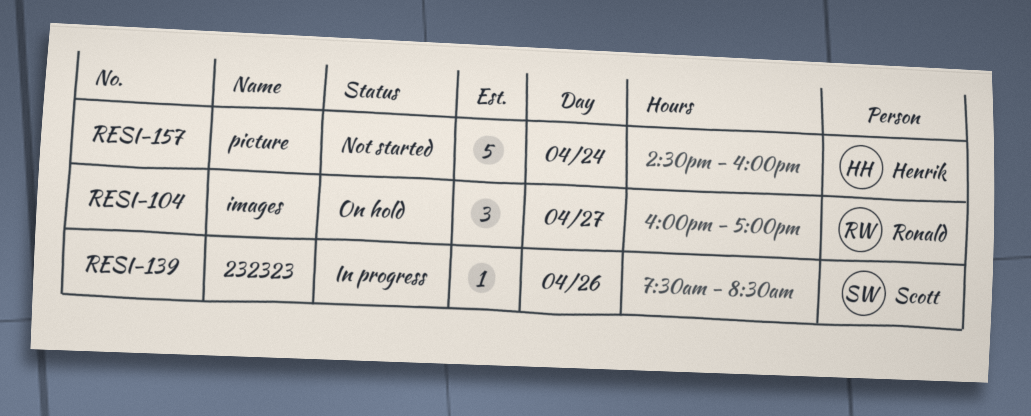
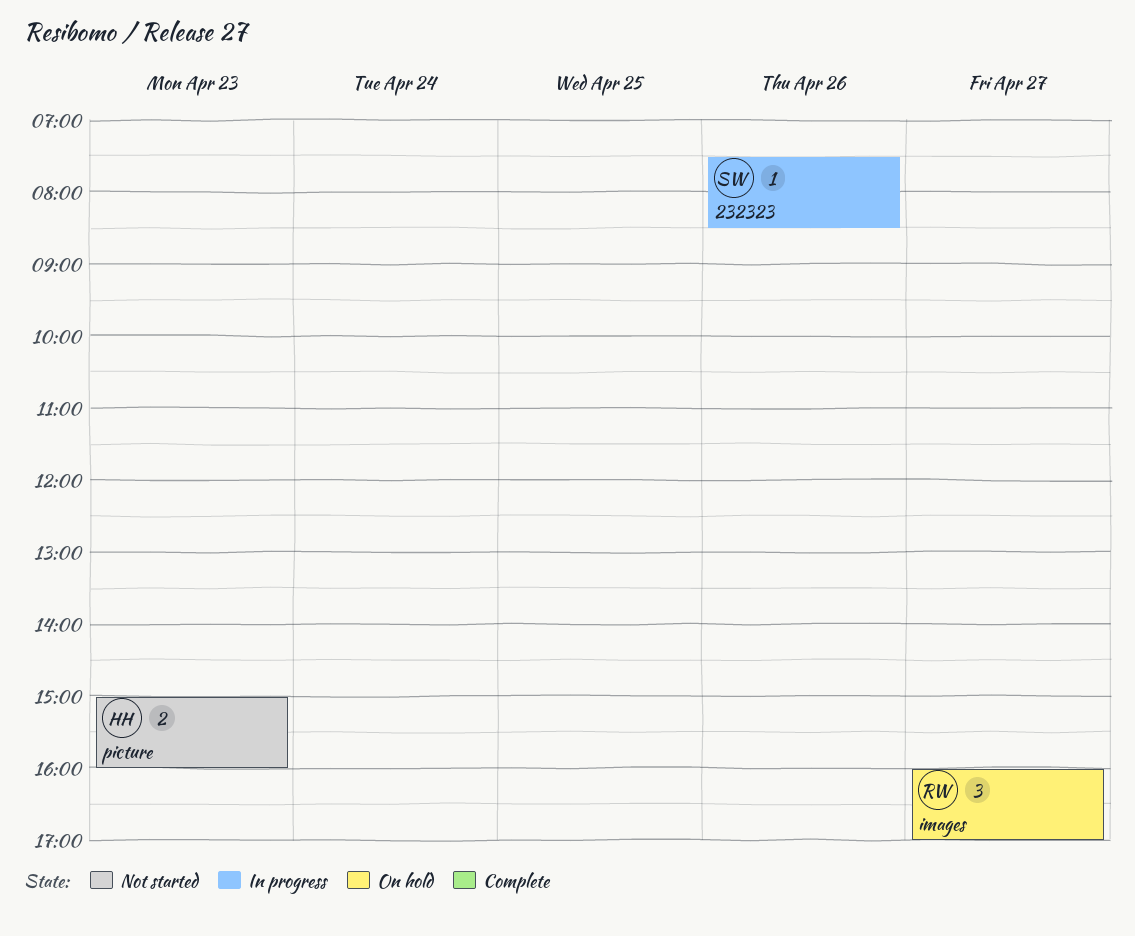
picture, estimate: 5 -> 2
picture, day: Apr 24 -> Apr 23
picture, begins: 14:30 -> 15:00

